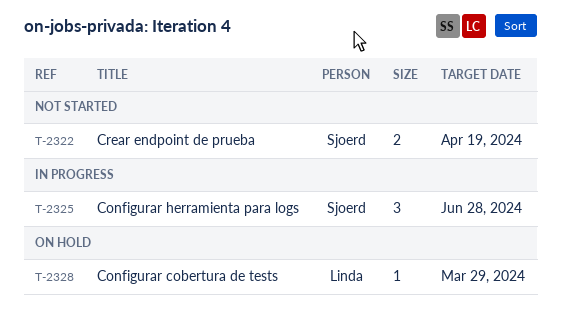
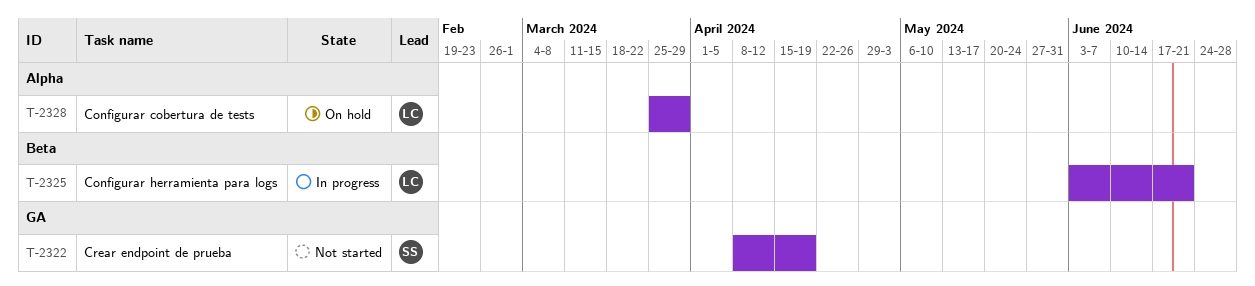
T-2325, owner: Sjoerd -> Linda
T-2325, due: Jun 28 -> Jun 21

